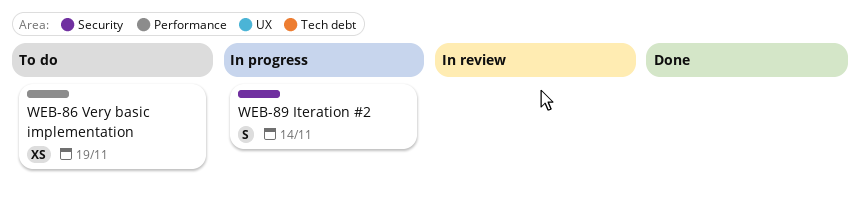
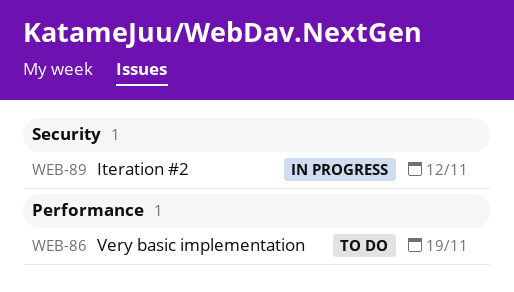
WEB-89, due: Nov 14 -> Nov 12

